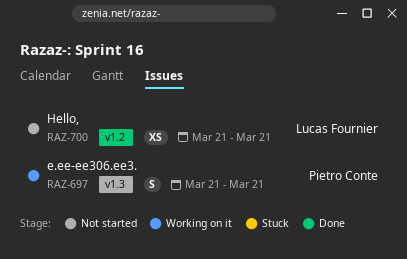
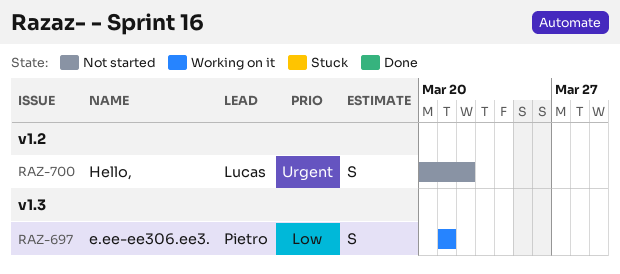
RAZ-700, estimate: XS -> S
RAZ-700, start: Mar 21 -> Mar 20
RAZ-700, due: Mar 21 -> Mar 22

